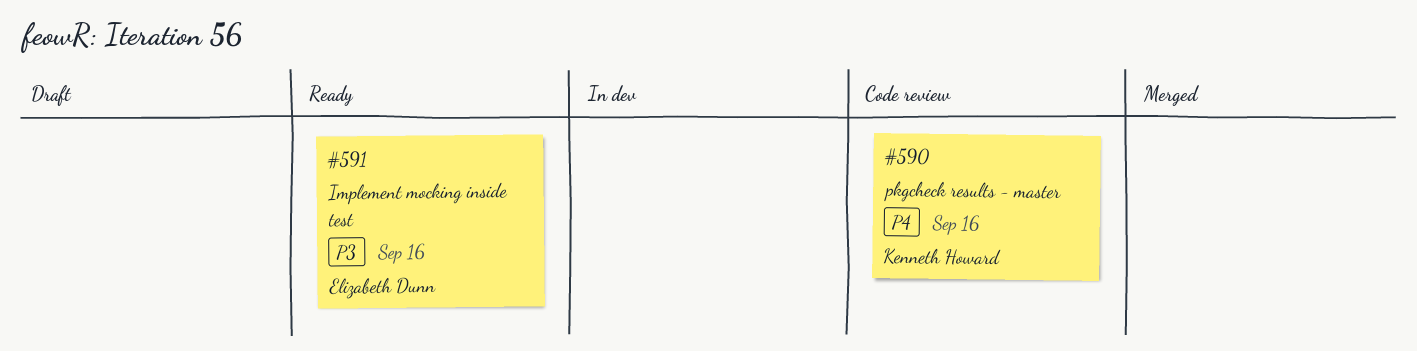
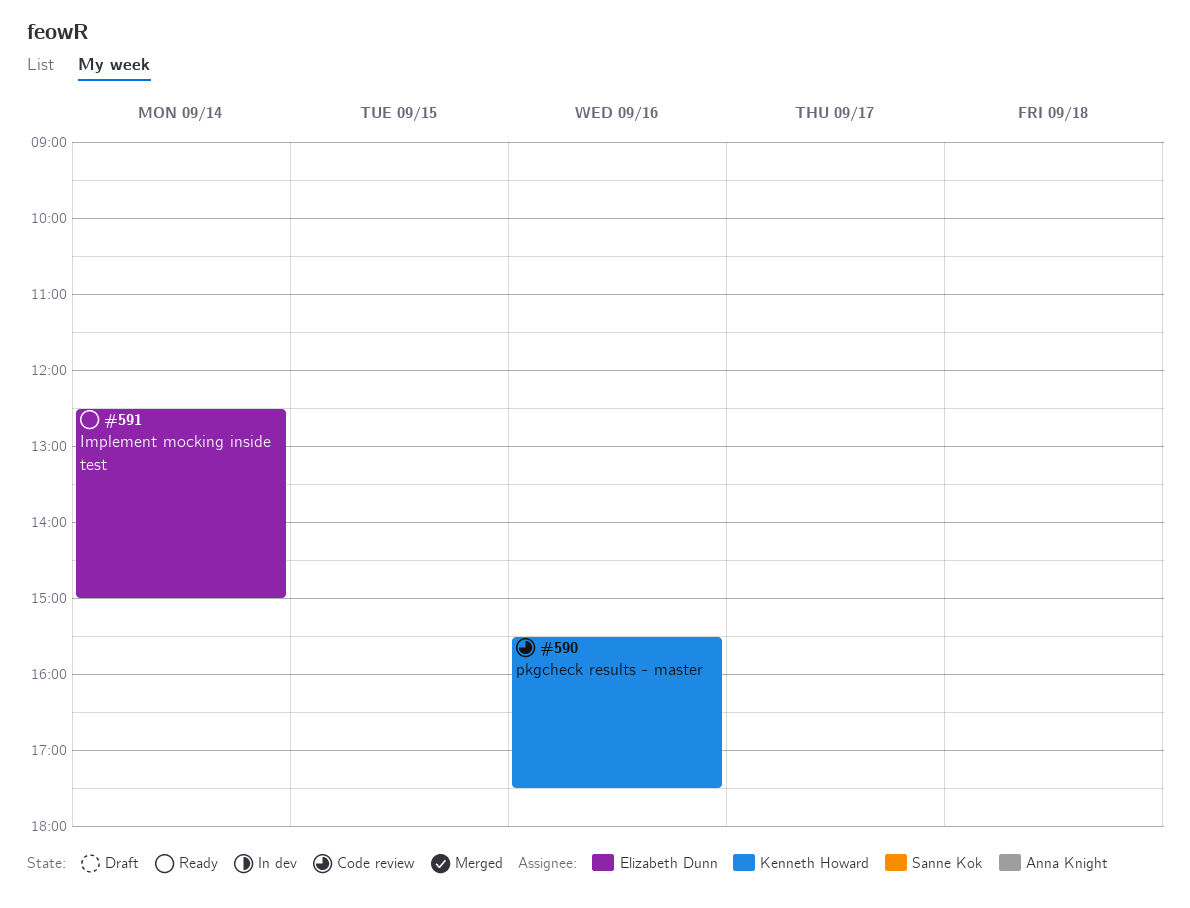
#591, day: Sep 16 -> Sep 14

